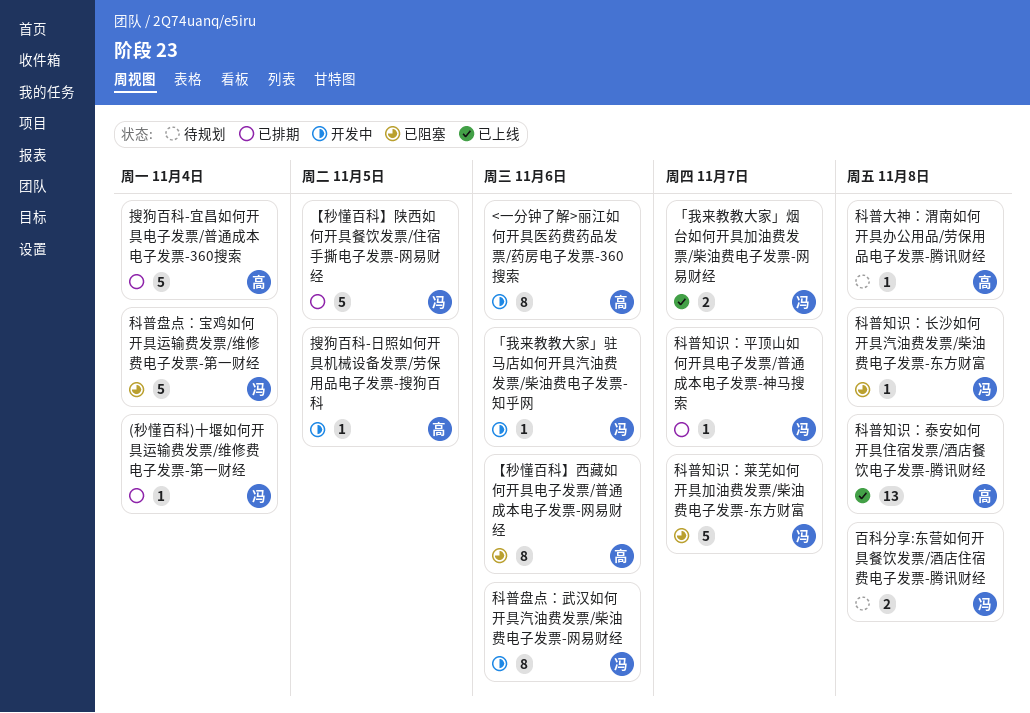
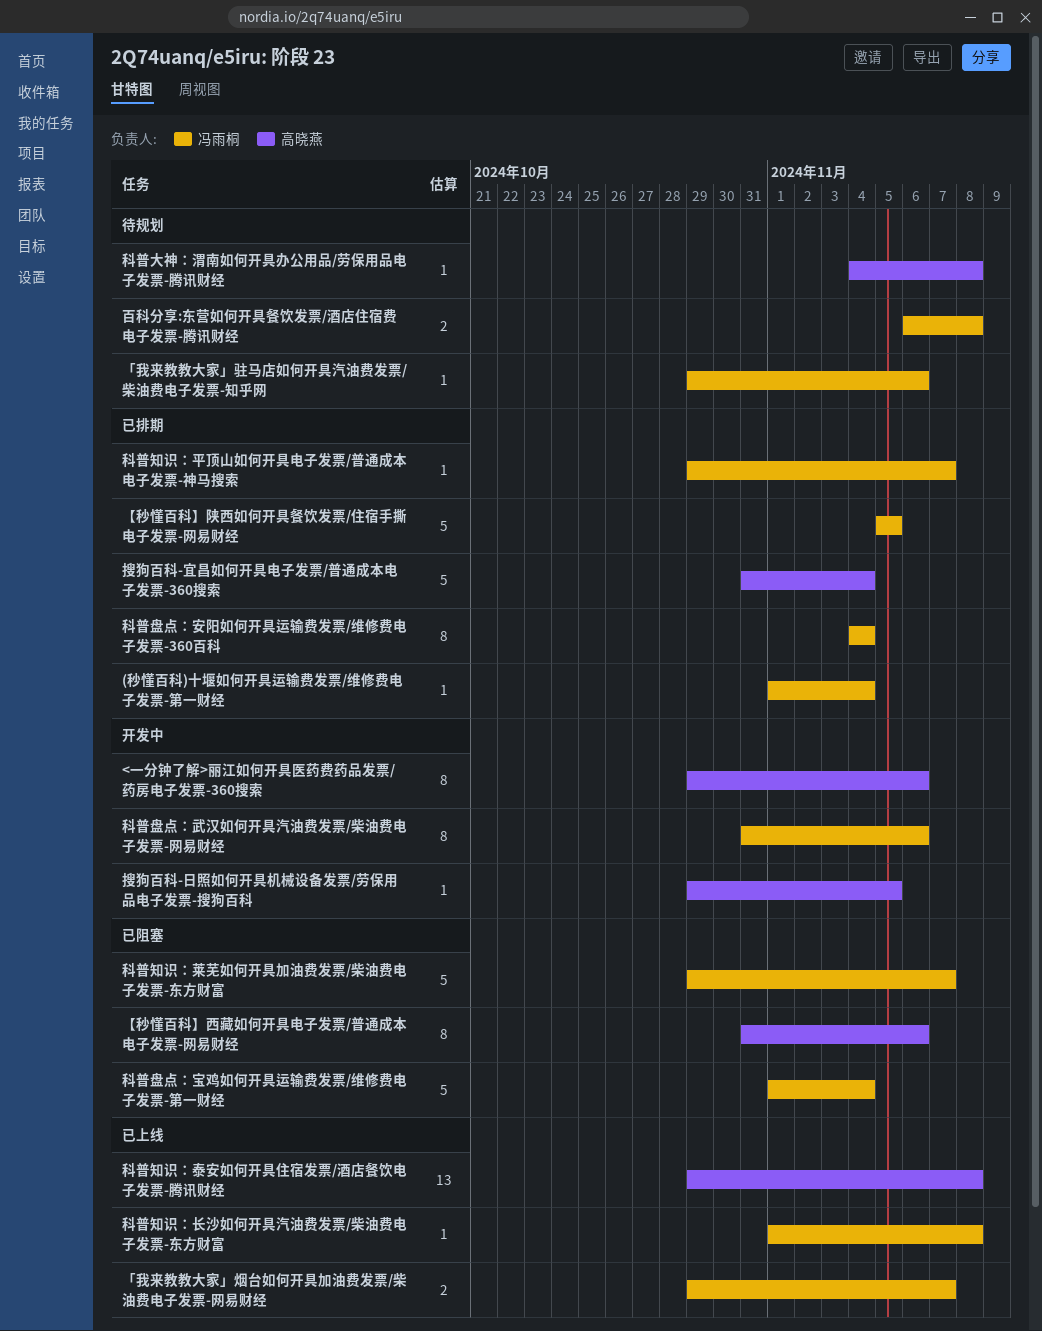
「我来教教大家」驻马店如何开具汽油费发票/柴油费电子发票-知乎网, status: 开发中 -> 待规划
科普盘点：安阳如何开具运输费发票/维修费电子发票-360百科: none -> present
科普知识：长沙如何开具汽油费发票/柴油费电子发票-东方财富, status: 已阻塞 -> 已上线

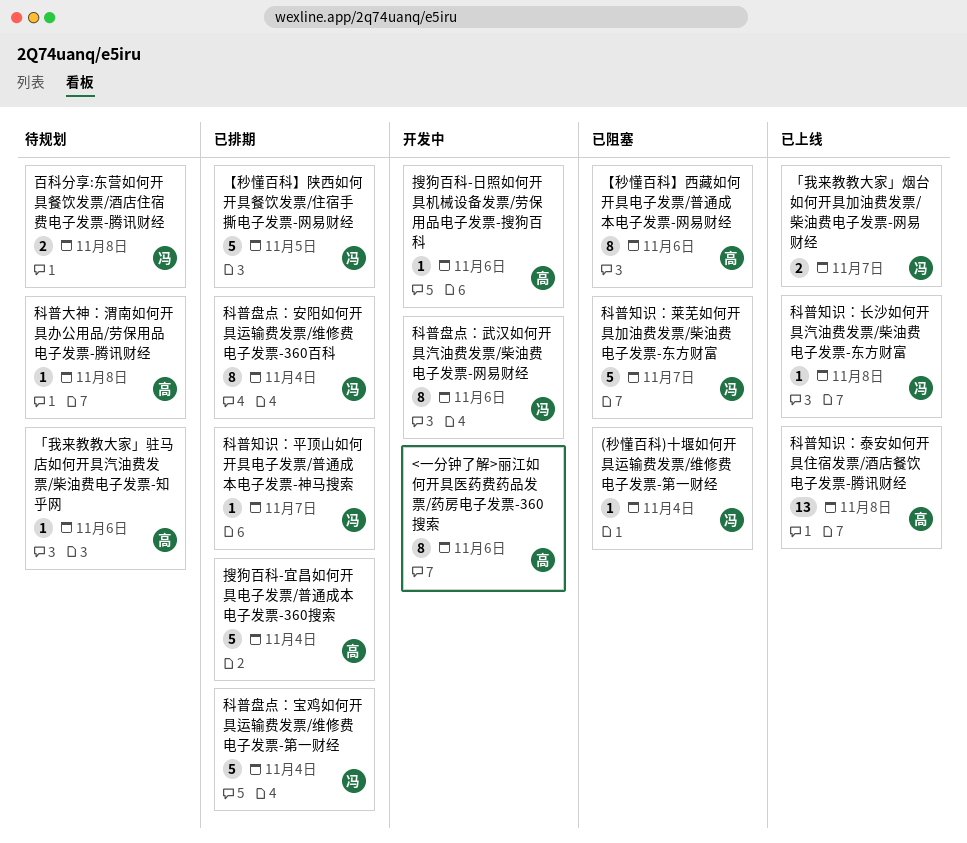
(秒懂百科)十堰如何开具运输费发票/维修费电子发票-第一财经, status: 已排期 -> 已阻塞
「我来教教大家」驻马店如何开具汽油费发票/柴油费电子发票-知乎网, owner: 冯雨桐 -> 高晓燕
搜狗百科-日照如何开具机械设备发票/劳保用品电子发票-搜狗百科, due: Nov 5 -> Nov 6
科普盘点：宝鸡如何开具运输费发票/维修费电子发票-第一财经, status: 已阻塞 -> 已排期

